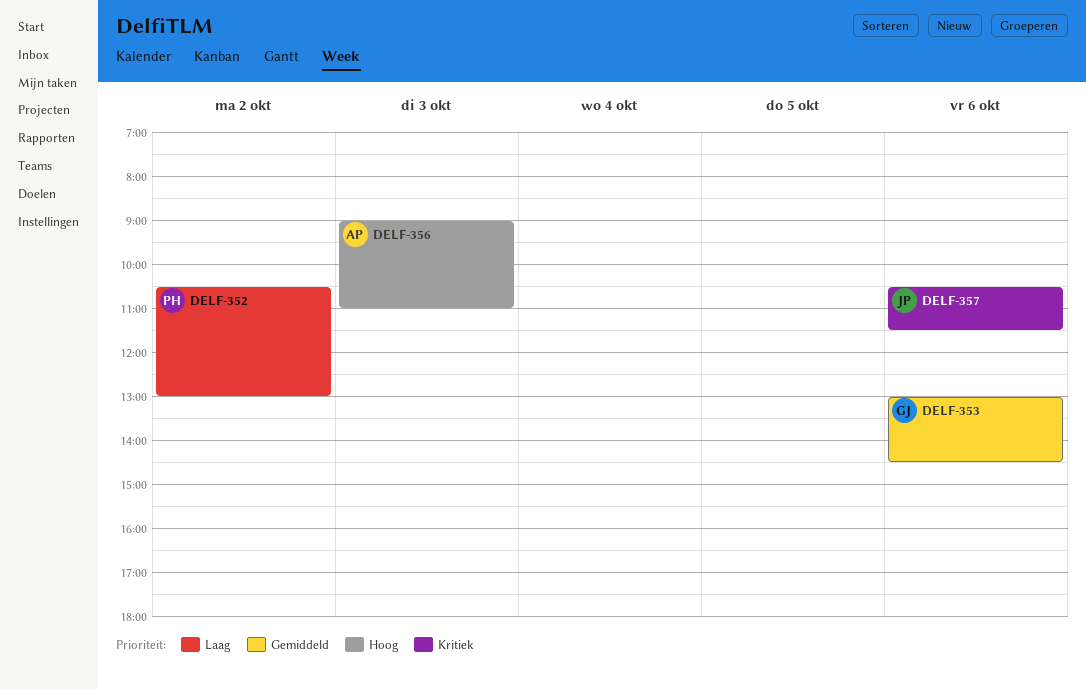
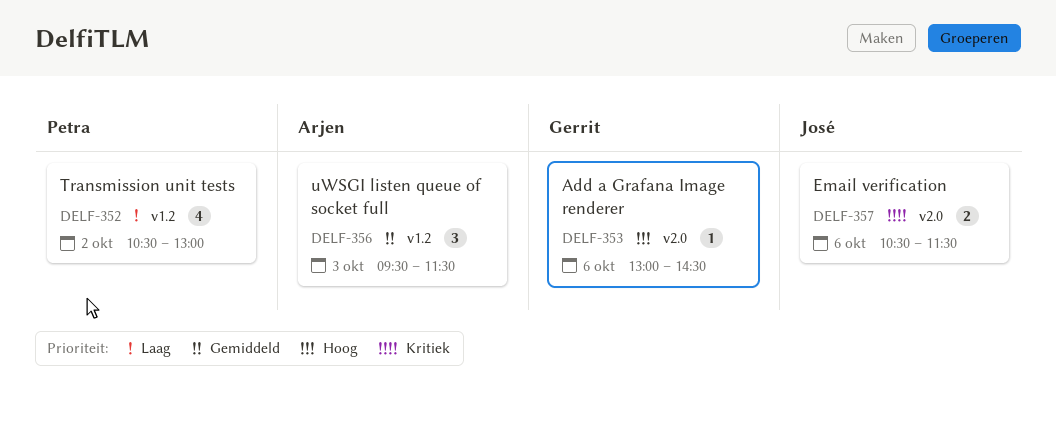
DELF-353, priority: Gemiddeld -> Hoog
DELF-356, priority: Hoog -> Gemiddeld
DELF-356, begins: 09:00 -> 09:30
DELF-356, ends: 11:00 -> 11:30

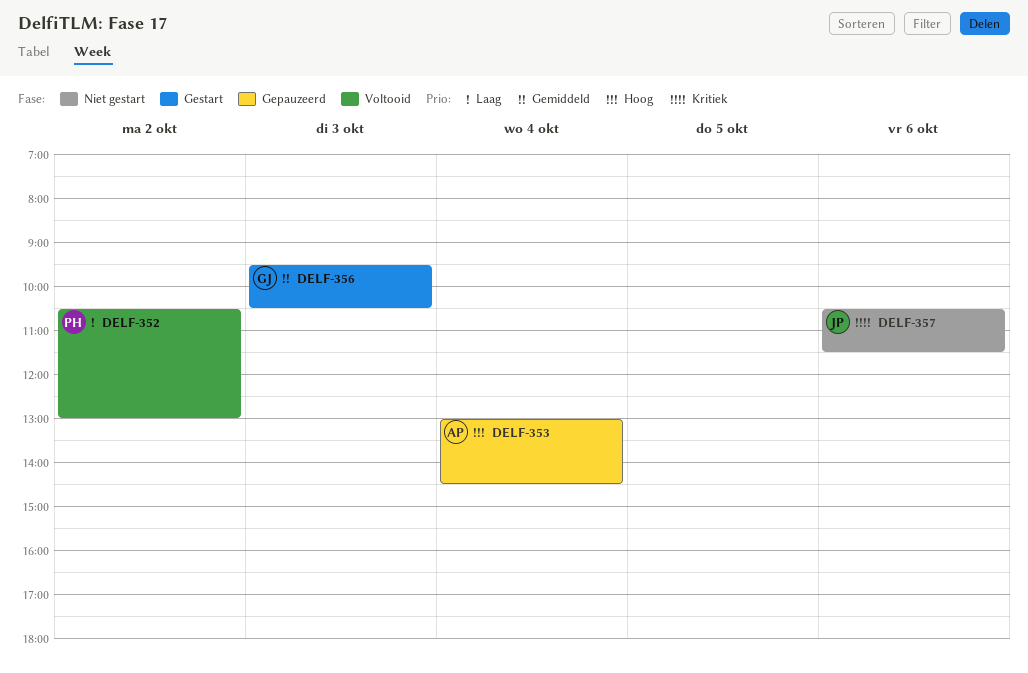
DELF-353, owner: Gerrit -> Arjen
DELF-353, day: Oct 6 -> Oct 4
DELF-356, owner: Arjen -> Gerrit
DELF-356, ends: 11:30 -> 10:30

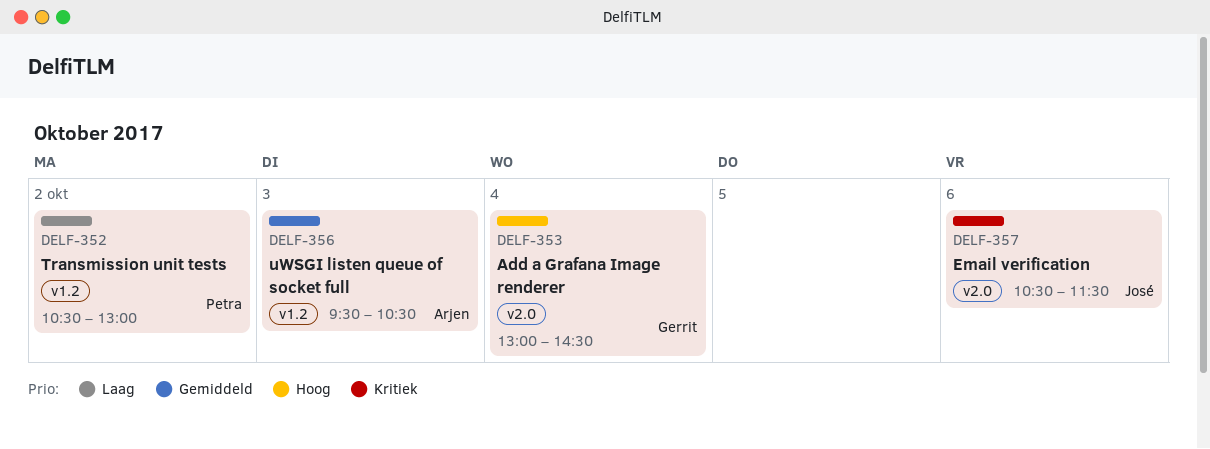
DELF-353, owner: Arjen -> Gerrit
DELF-356, owner: Gerrit -> Arjen

